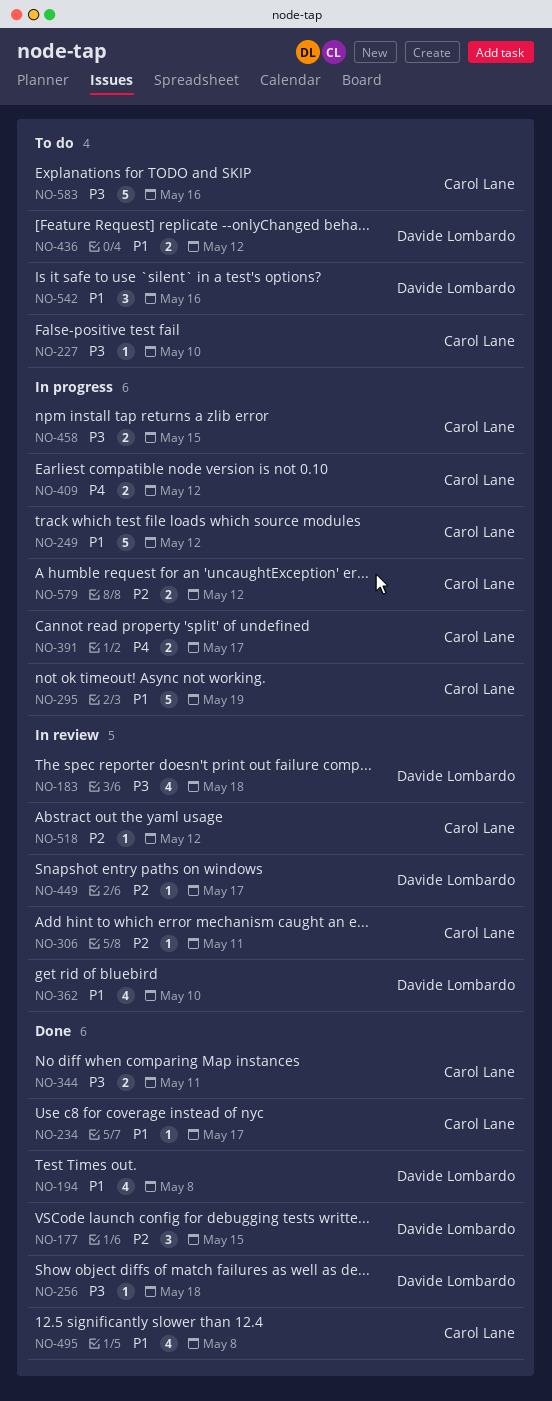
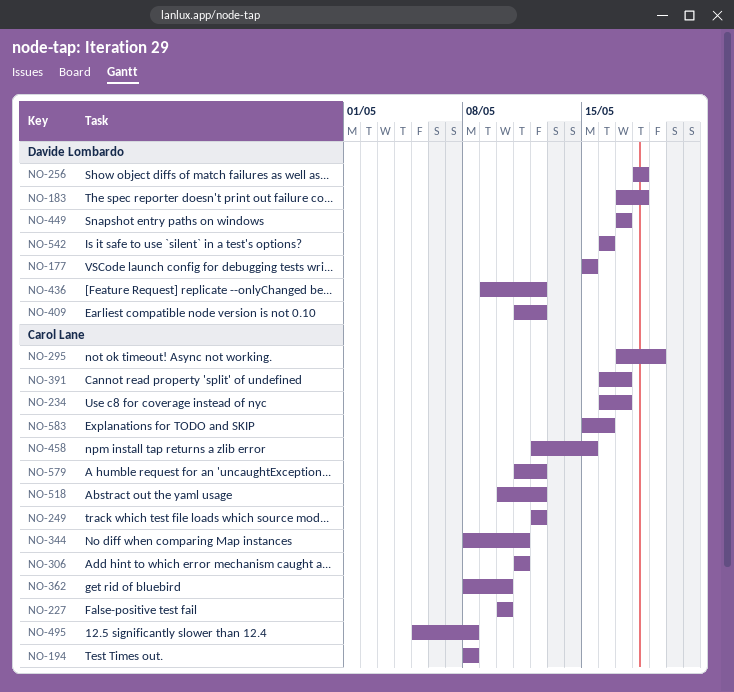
NO-194, owner: Davide Lombardo -> Carol Lane
NO-362, owner: Davide Lombardo -> Carol Lane
NO-409, owner: Carol Lane -> Davide Lombardo

